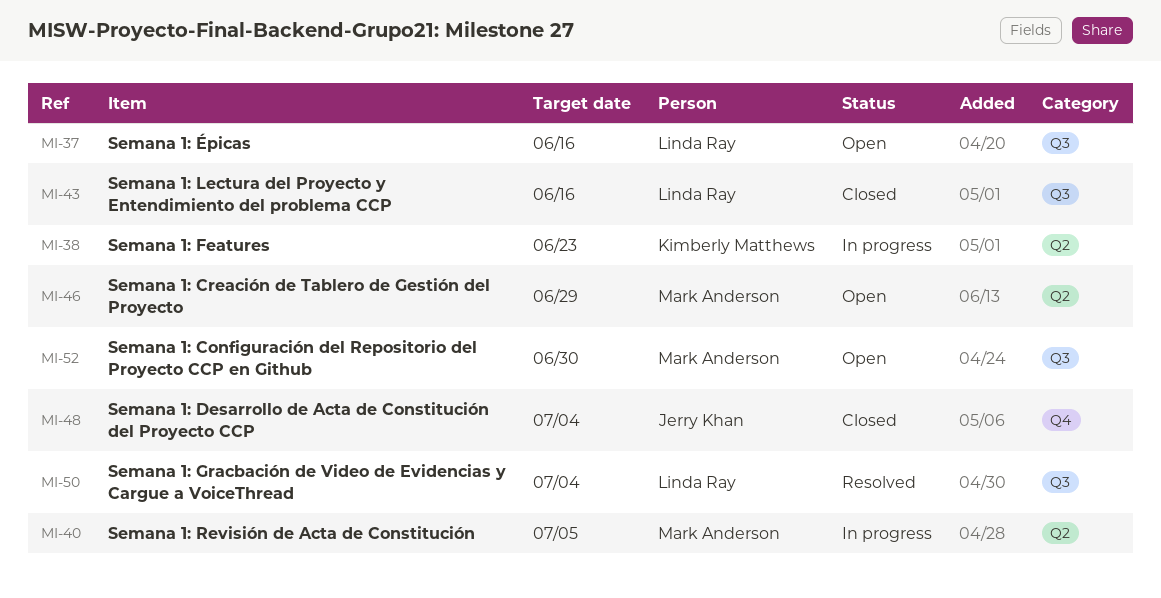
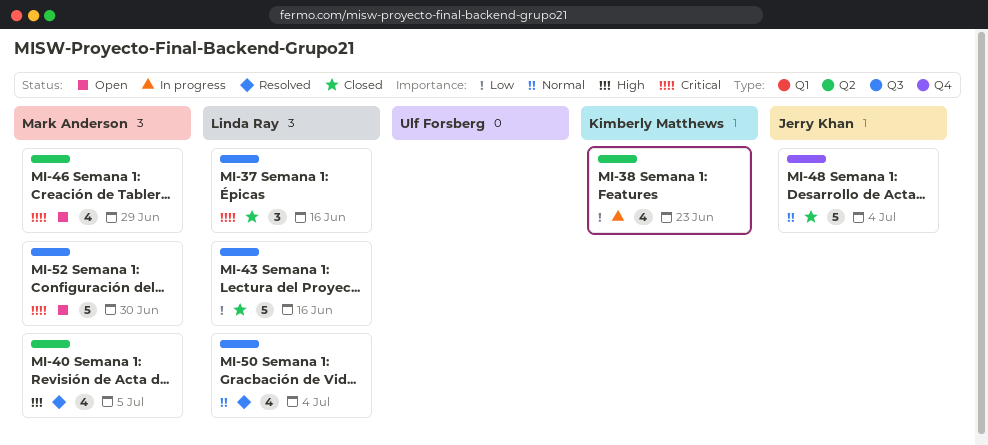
MI-37, status: Open -> Closed
MI-40, status: In progress -> Resolved

